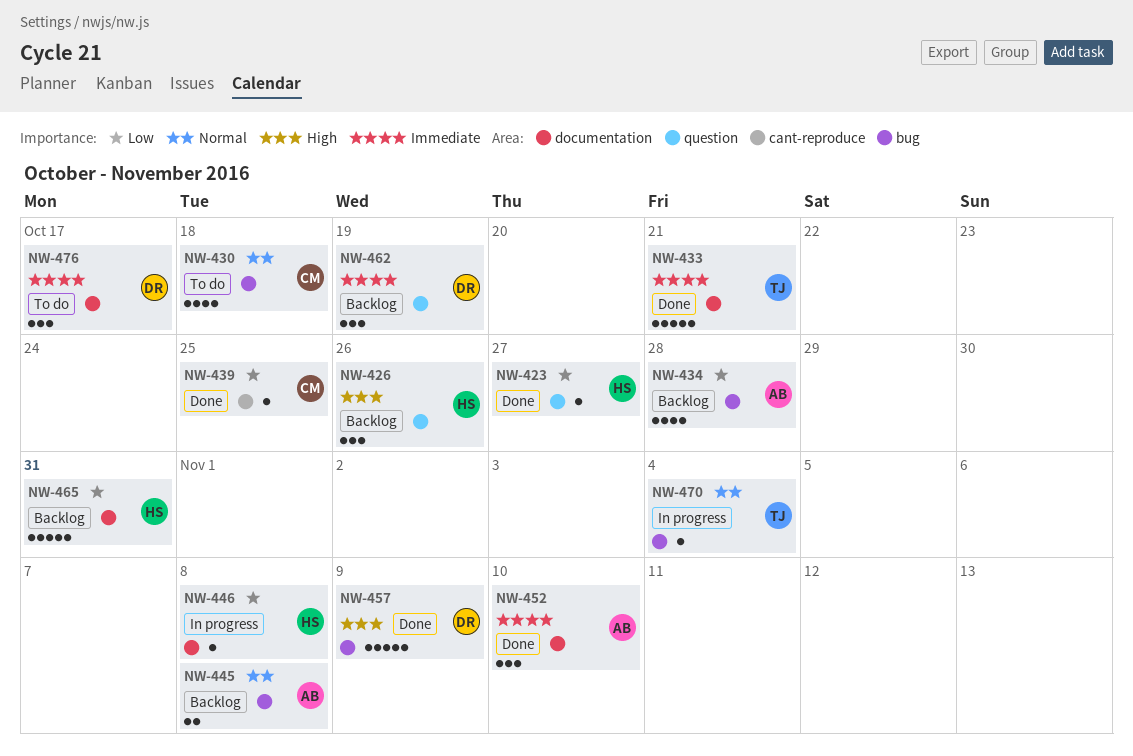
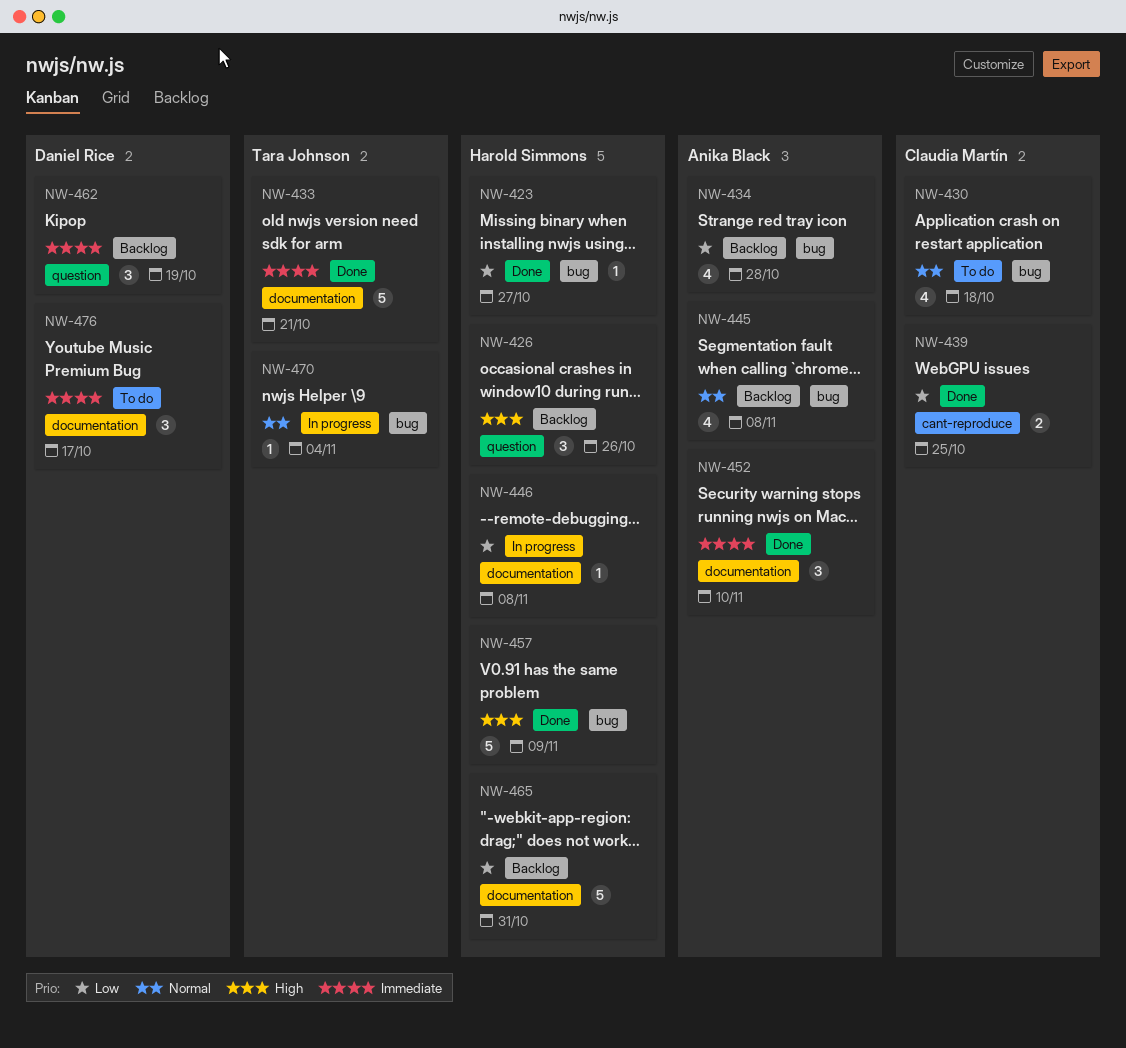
NW-423, label: question -> bug
NW-439, estimate: 1 -> 2
NW-445, estimate: 2 -> 4
NW-457, owner: Daniel Rice -> Harold Simmons

